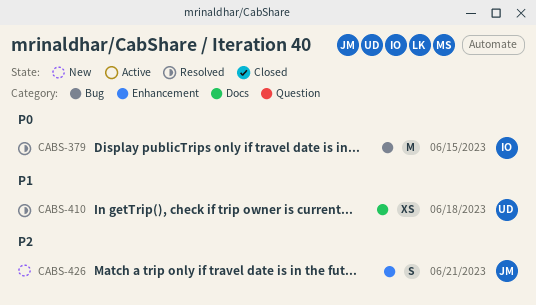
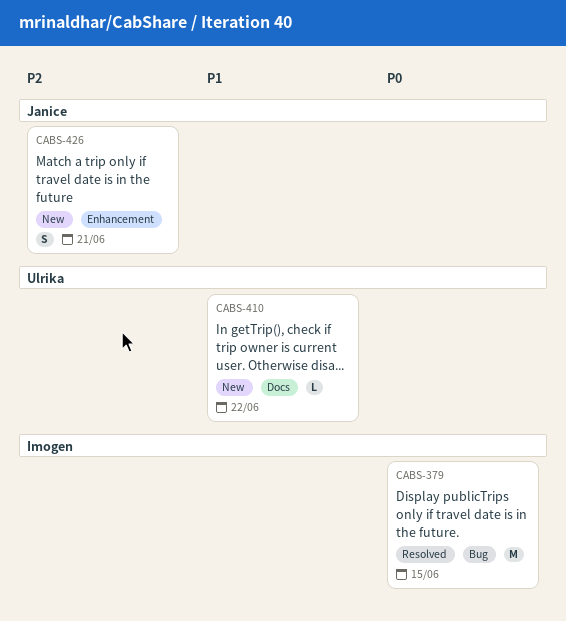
CABS-410, status: Resolved -> New
CABS-410, estimate: XS -> L
CABS-410, due: Jun 18 -> Jun 22

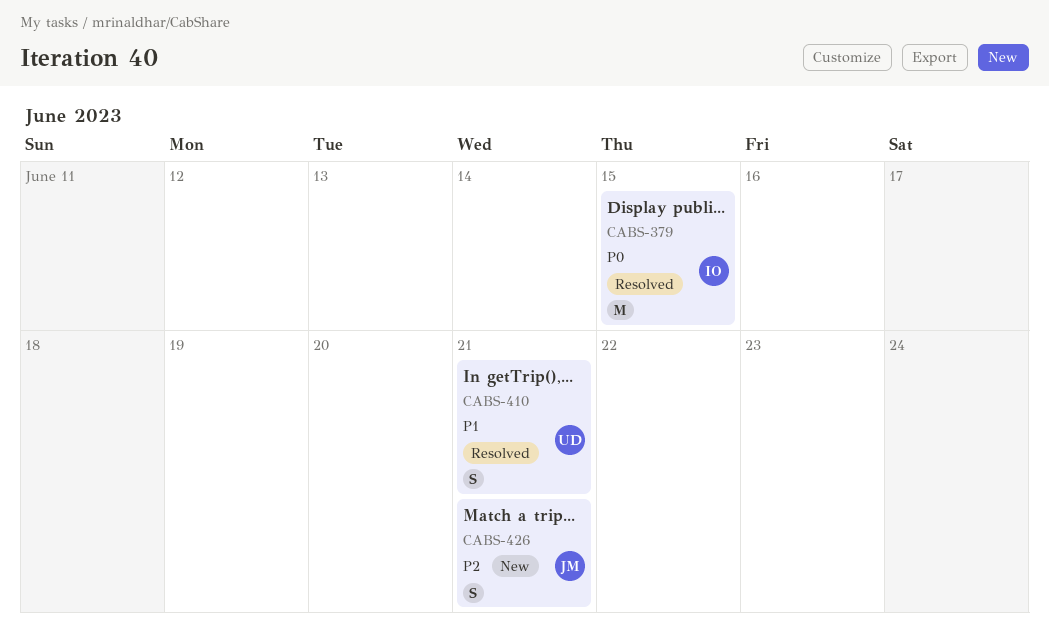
CABS-410, status: New -> Resolved
CABS-410, estimate: L -> S
CABS-410, due: Jun 22 -> Jun 21

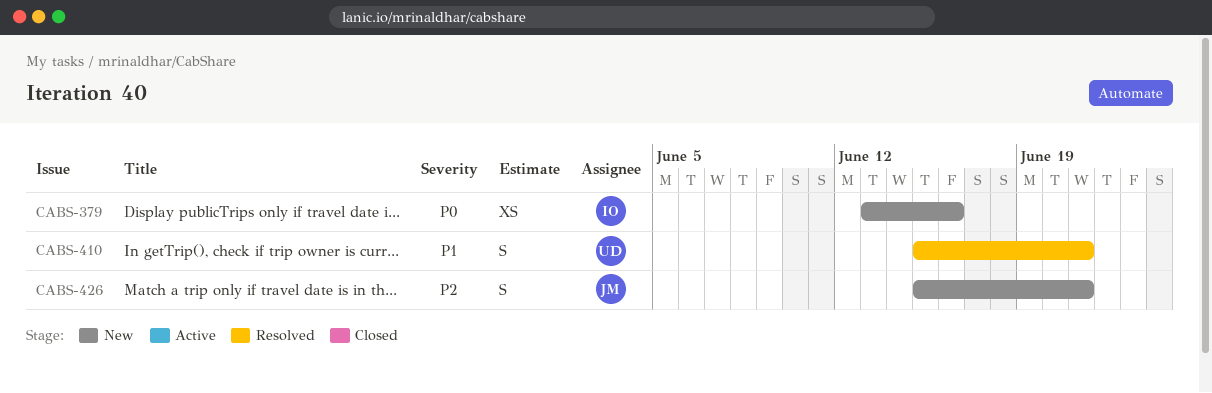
CABS-379, status: Resolved -> New
CABS-379, estimate: M -> XS
CABS-379, due: Jun 15 -> Jun 16

